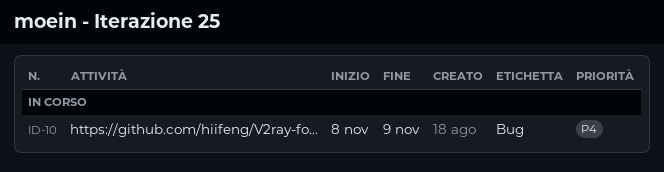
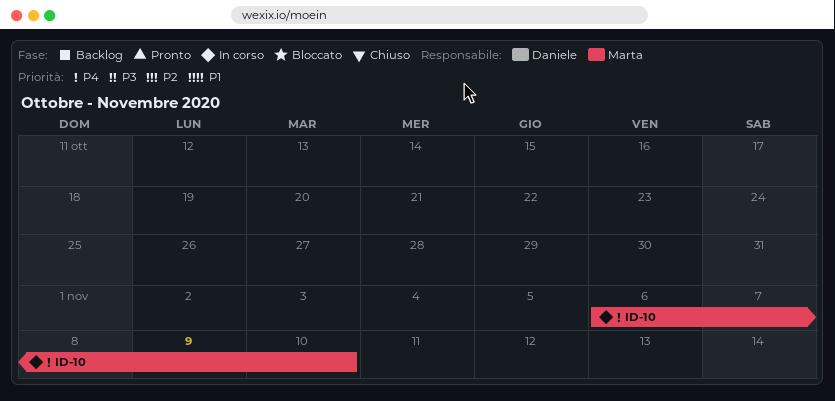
ID-10, start: Nov 8 -> Nov 6
ID-10, due: Nov 9 -> Nov 10

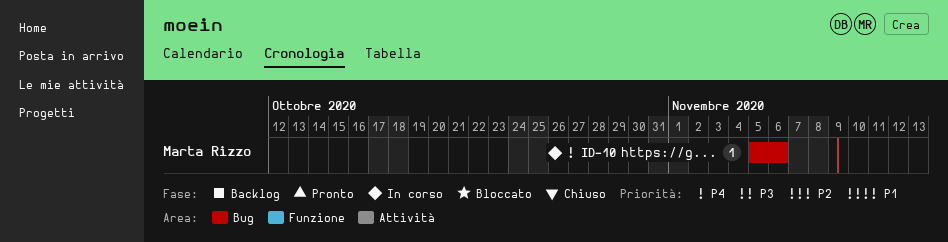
ID-10, start: Nov 6 -> Nov 5
ID-10, due: Nov 10 -> Nov 6

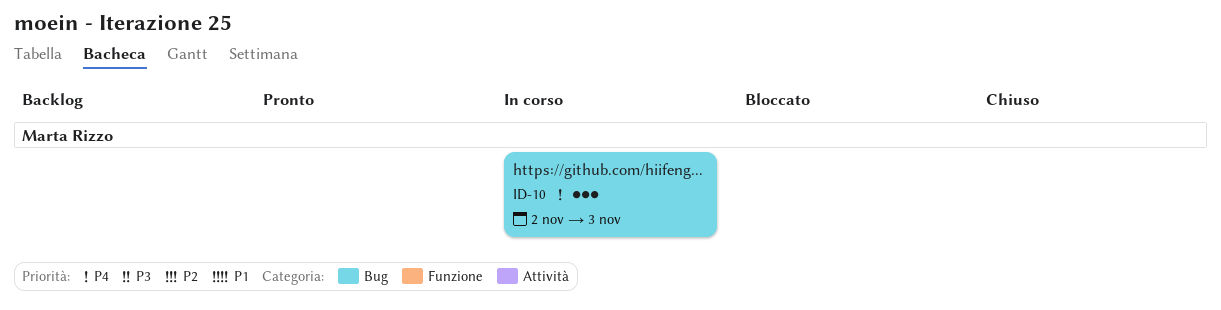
ID-10, estimate: 1 -> 3
ID-10, start: Nov 5 -> Nov 2
ID-10, due: Nov 6 -> Nov 3

